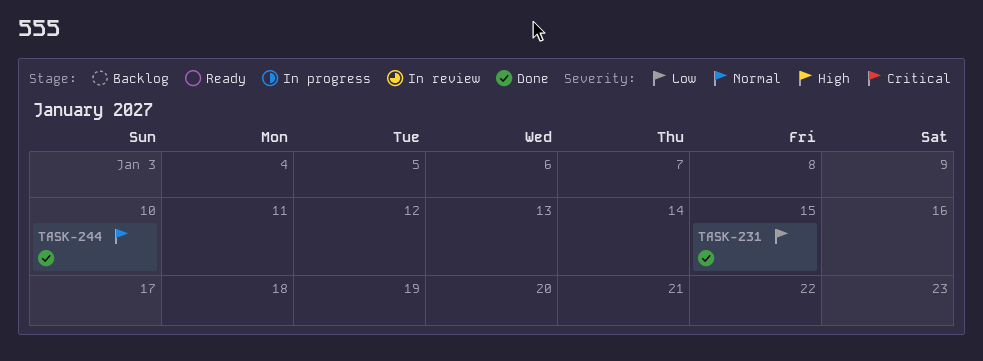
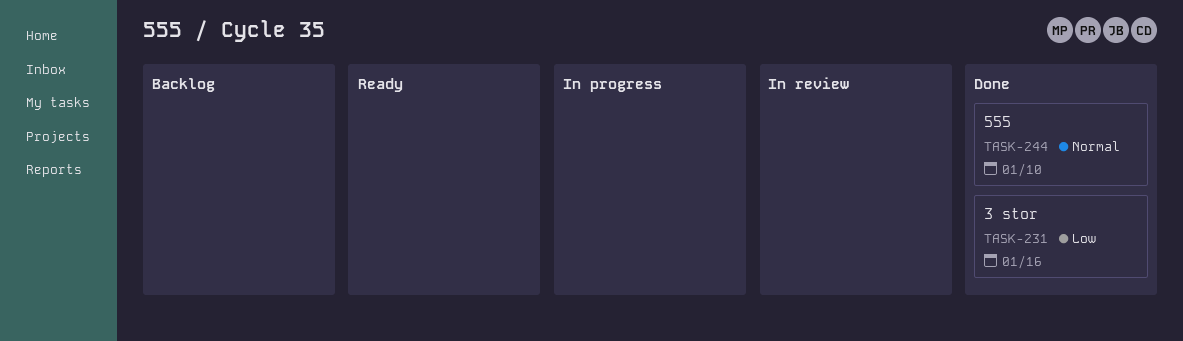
TASK-231, due: Jan 15 -> Jan 16

